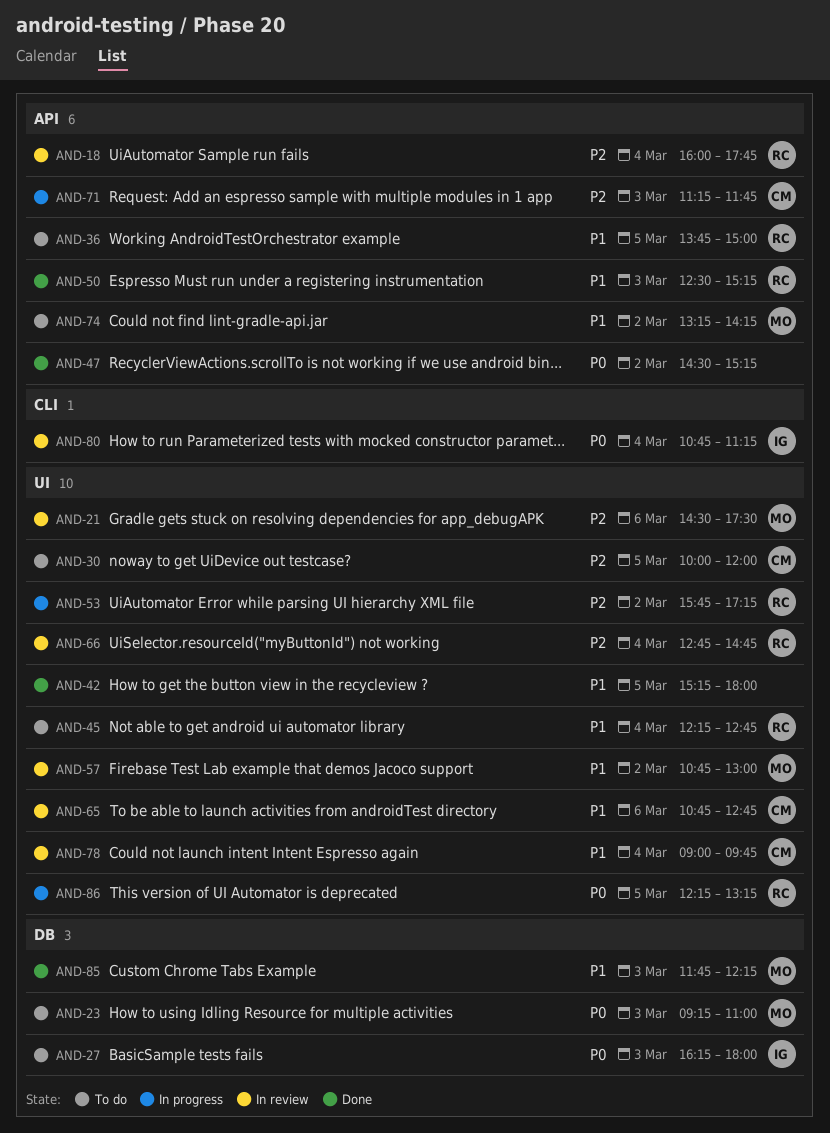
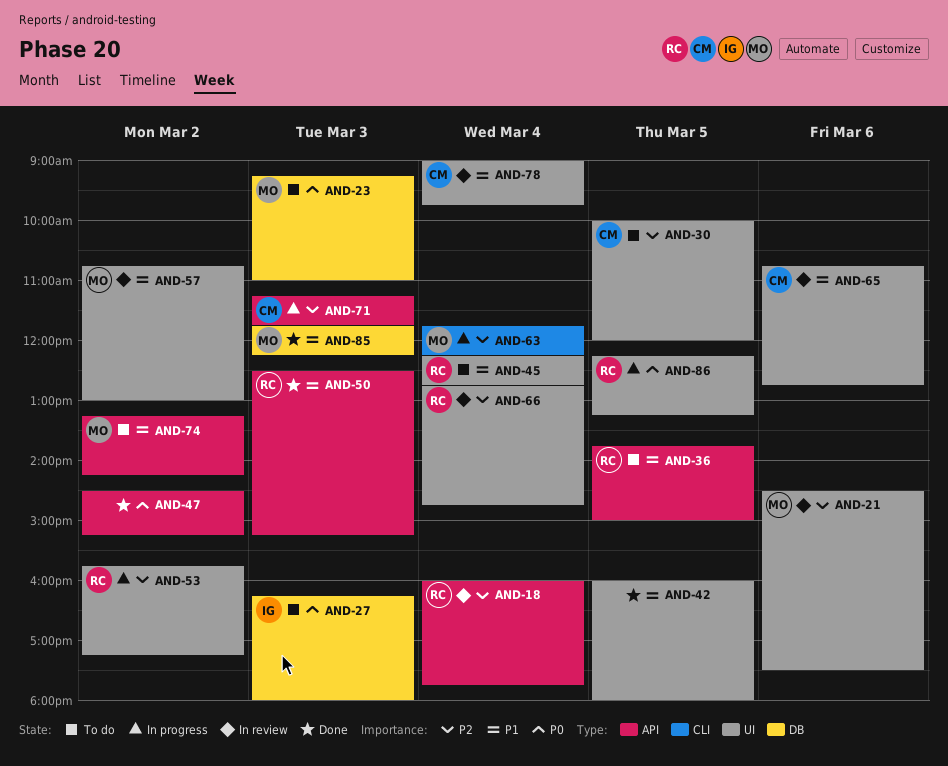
AND-42, begins: 15:15 -> 16:00
AND-63: none -> present
AND-80: present -> none

